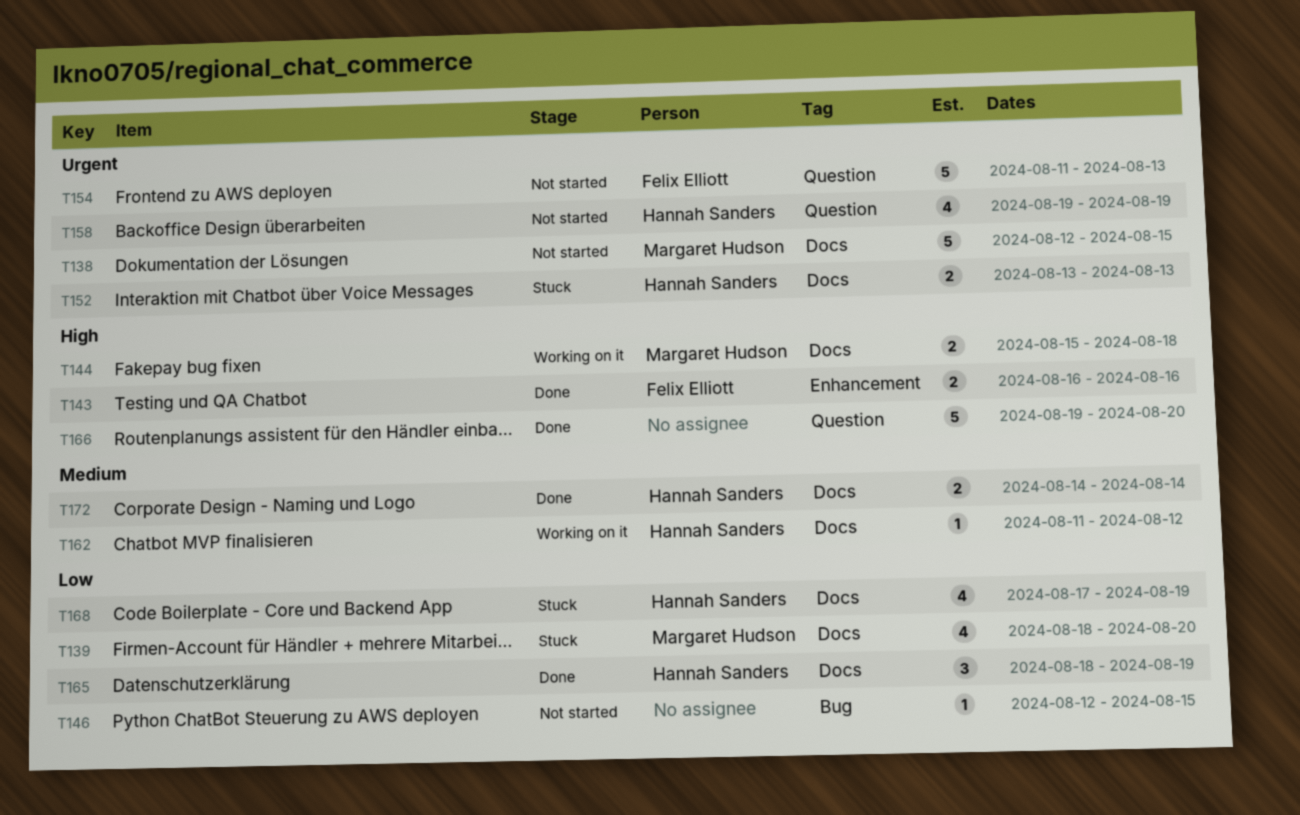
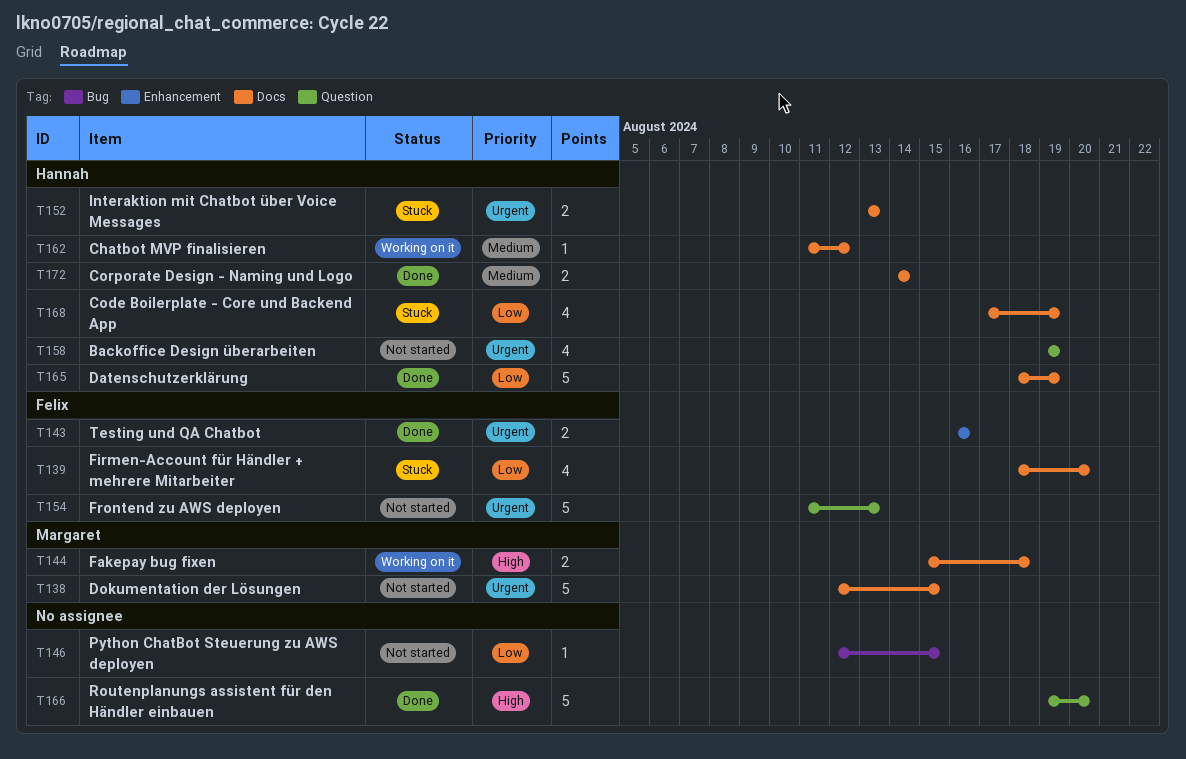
T139, owner: Margaret Hudson -> Felix Elliott
T143, priority: High -> Urgent
T165, estimate: 3 -> 5

